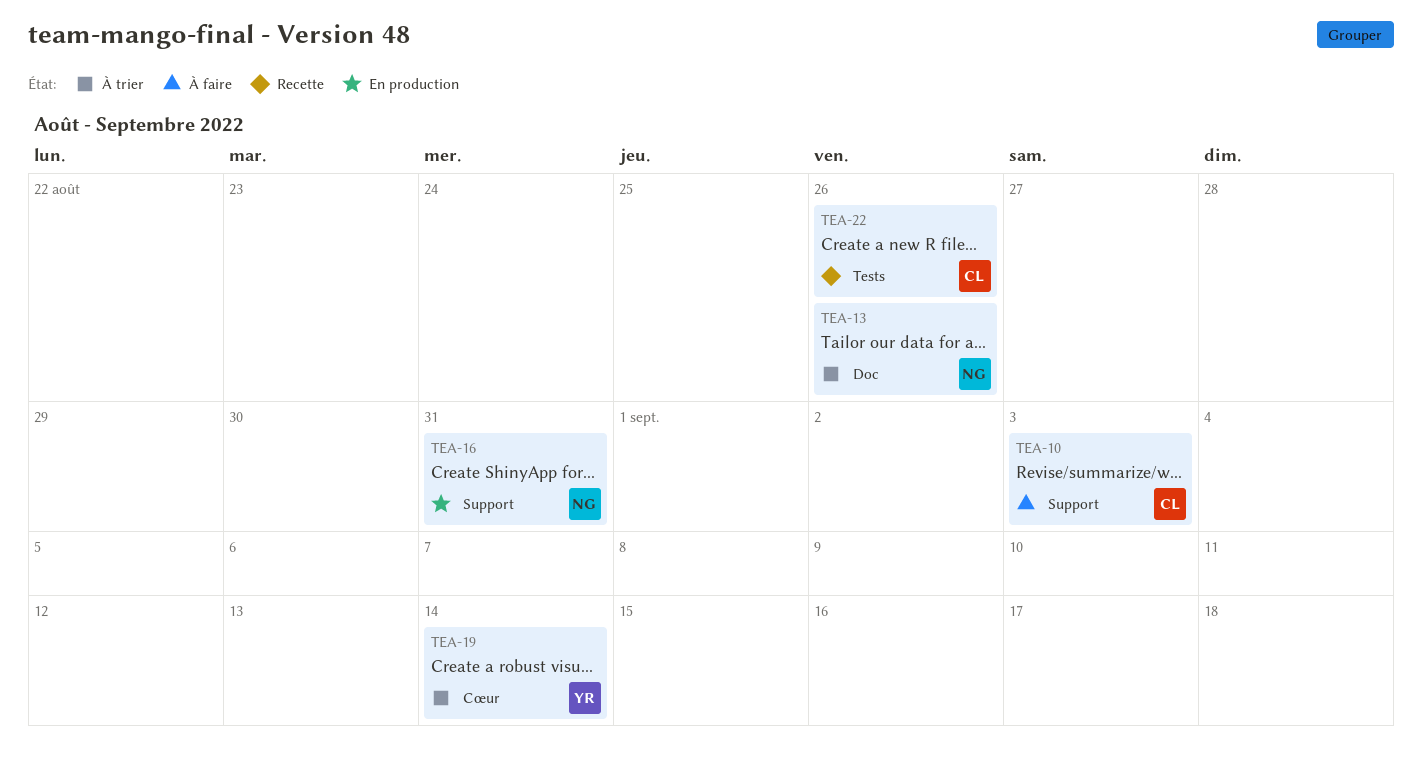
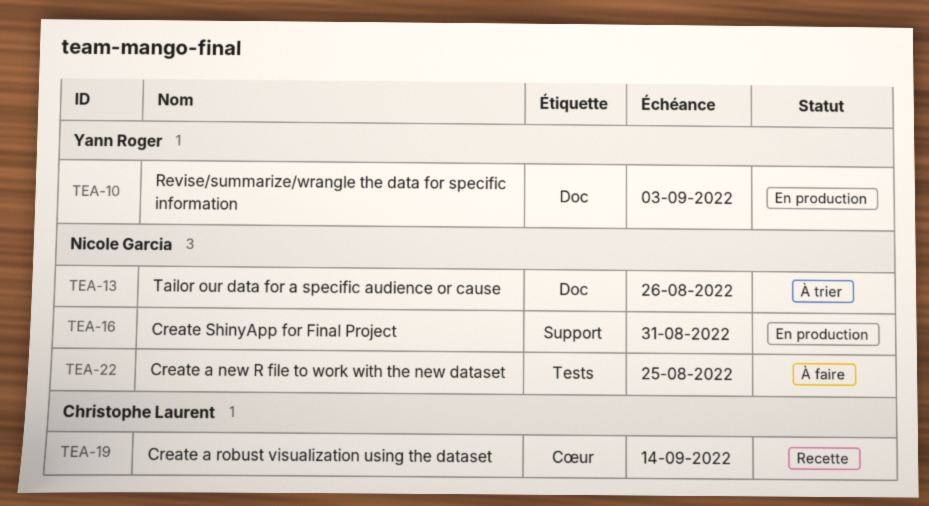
TEA-10, status: À faire -> En production
TEA-10, owner: Christophe Laurent -> Yann Roger
TEA-10, label: Support -> Doc
TEA-19, status: À trier -> Recette
TEA-19, owner: Yann Roger -> Christophe Laurent
TEA-22, status: Recette -> À faire
TEA-22, owner: Christophe Laurent -> Nicole Garcia
TEA-22, due: Aug 26 -> Aug 25

